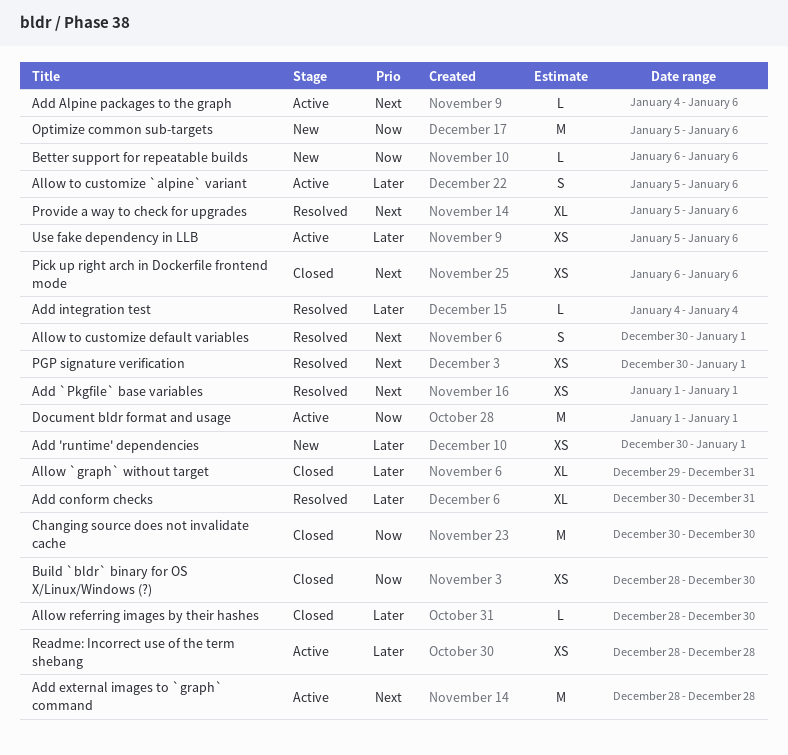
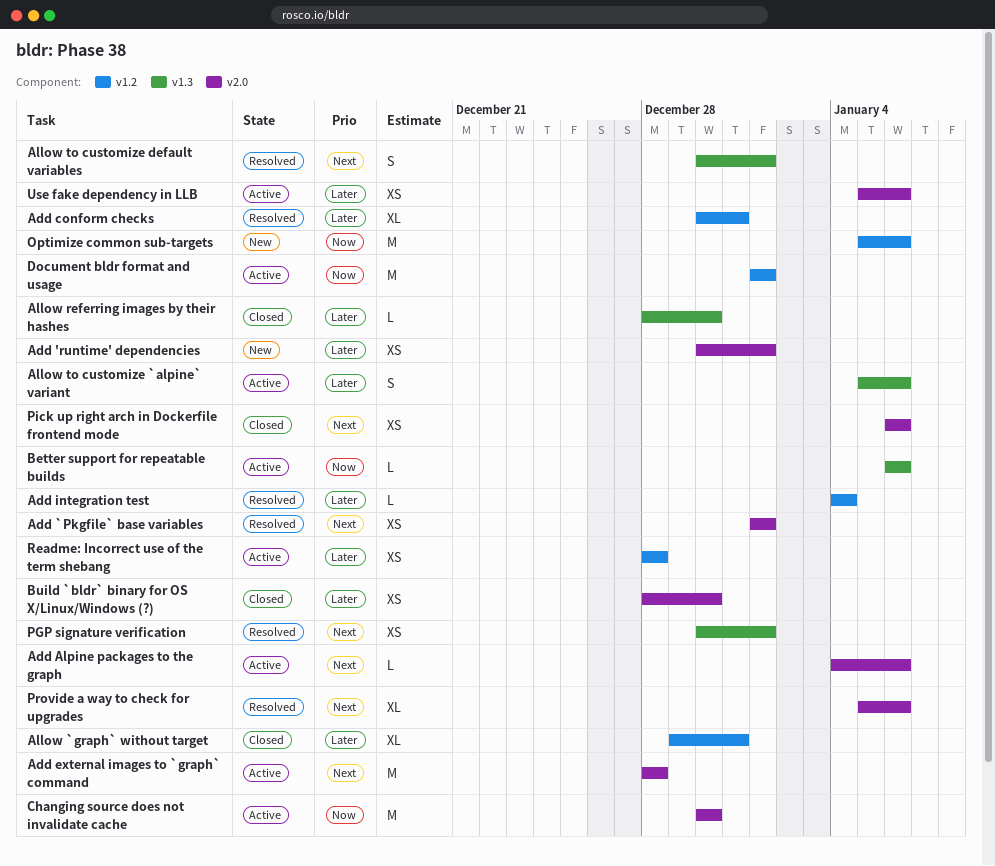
Better support for repeatable builds, status: New -> Active
Build `bldr` binary for OS X/Linux/Windows (?), priority: Now -> Later
Changing source does not invalidate cache, status: Closed -> Active

